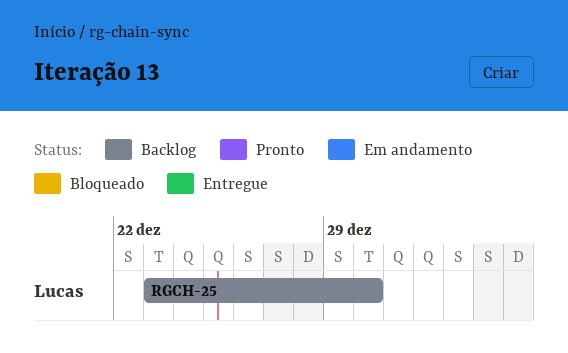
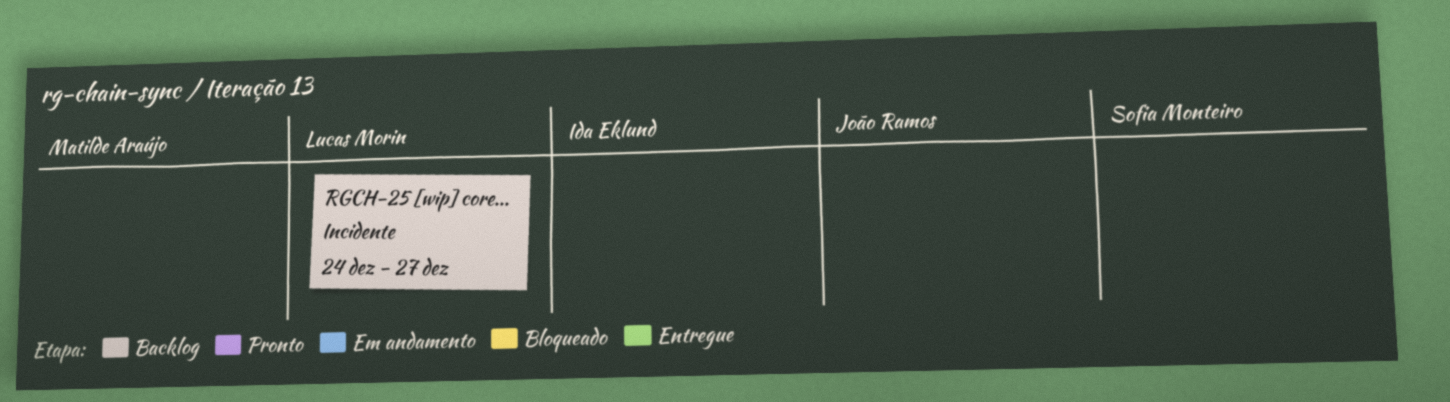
RGCH-25, start: Dec 23 -> Dec 24
RGCH-25, due: Dec 30 -> Dec 27

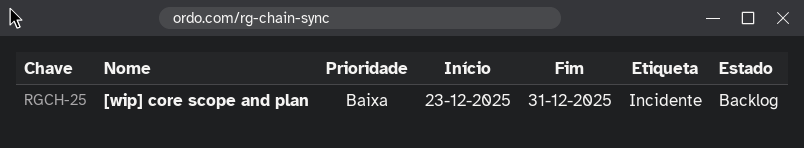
RGCH-25, start: Dec 24 -> Dec 23
RGCH-25, due: Dec 27 -> Dec 31

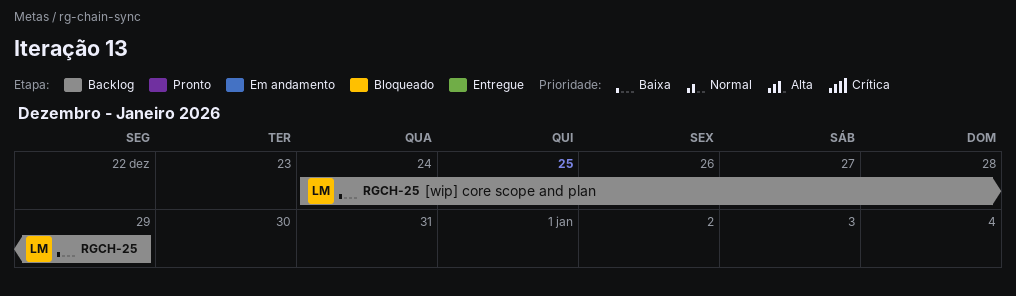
RGCH-25, start: Dec 23 -> Dec 24
RGCH-25, due: Dec 31 -> Dec 29

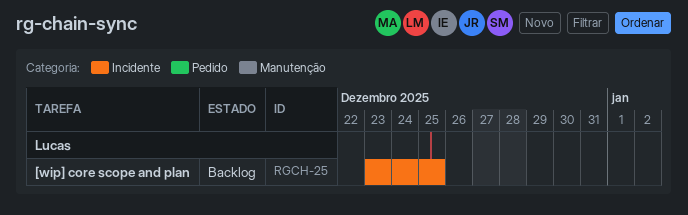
RGCH-25, start: Dec 24 -> Dec 23
RGCH-25, due: Dec 29 -> Dec 25

